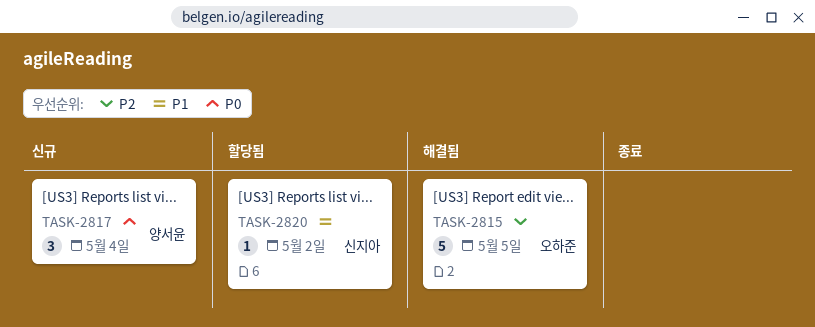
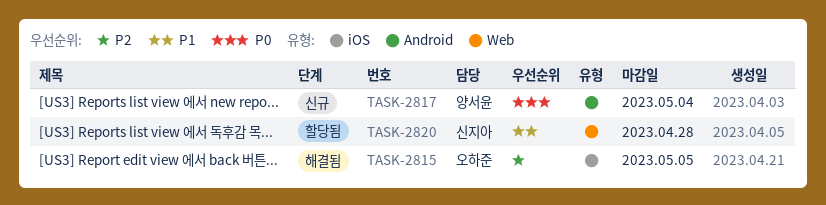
TASK-2820, due: May 2 -> Apr 28

